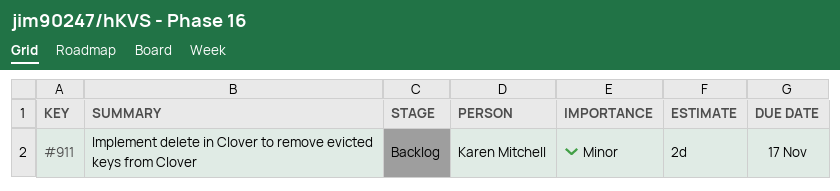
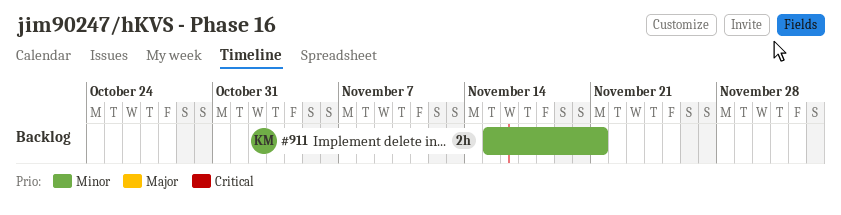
#911, estimate: 2d -> 2h
#911, due: Nov 17 -> Nov 21

